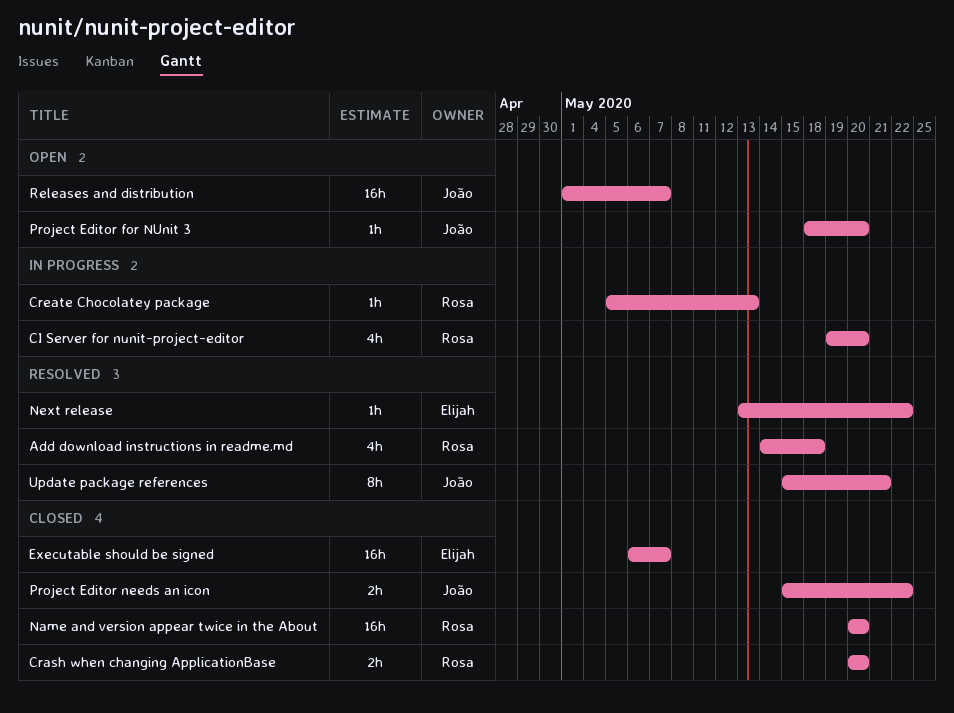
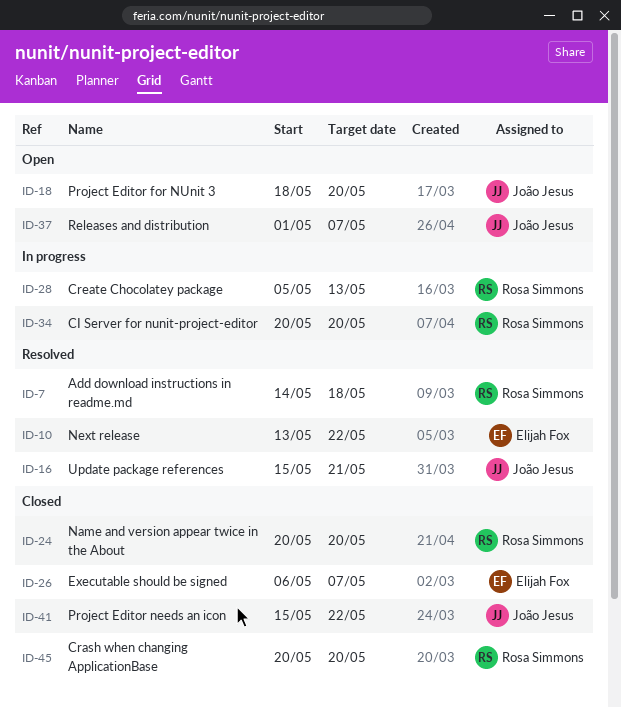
CI Server for nunit-project-editor, start: May 19 -> May 20

